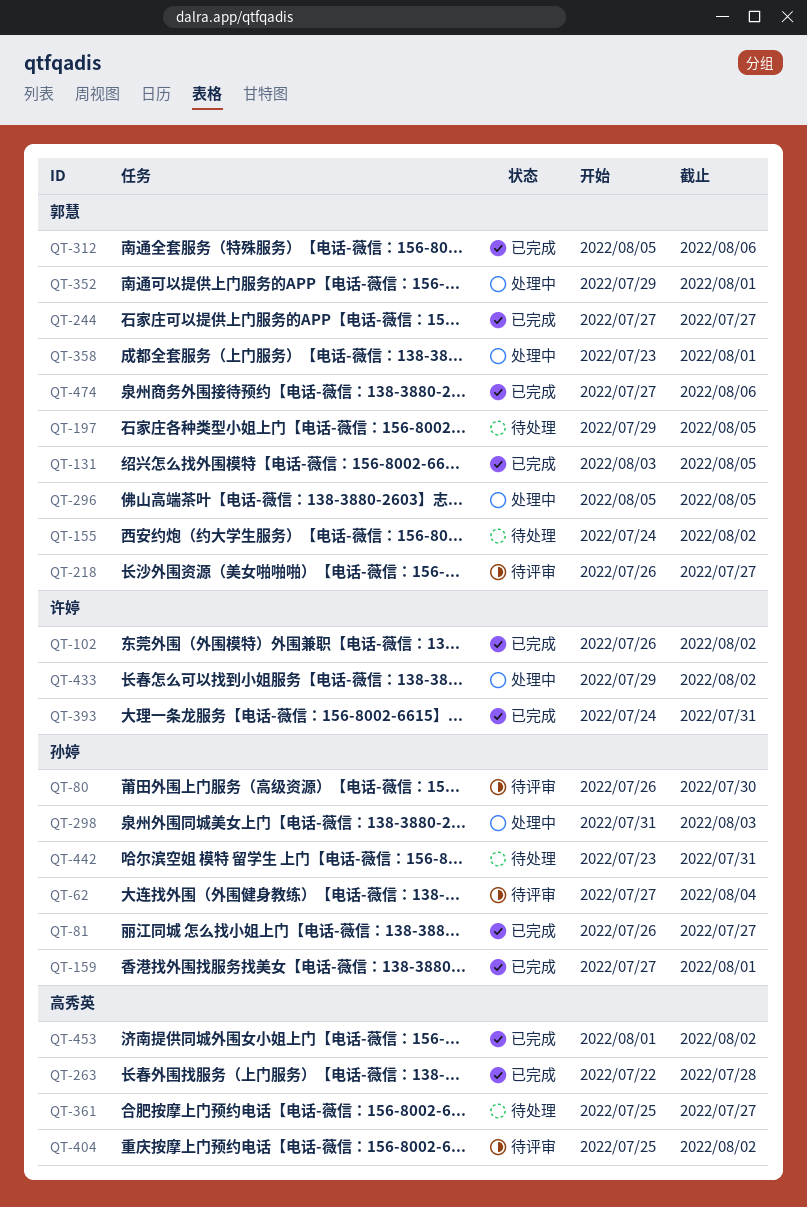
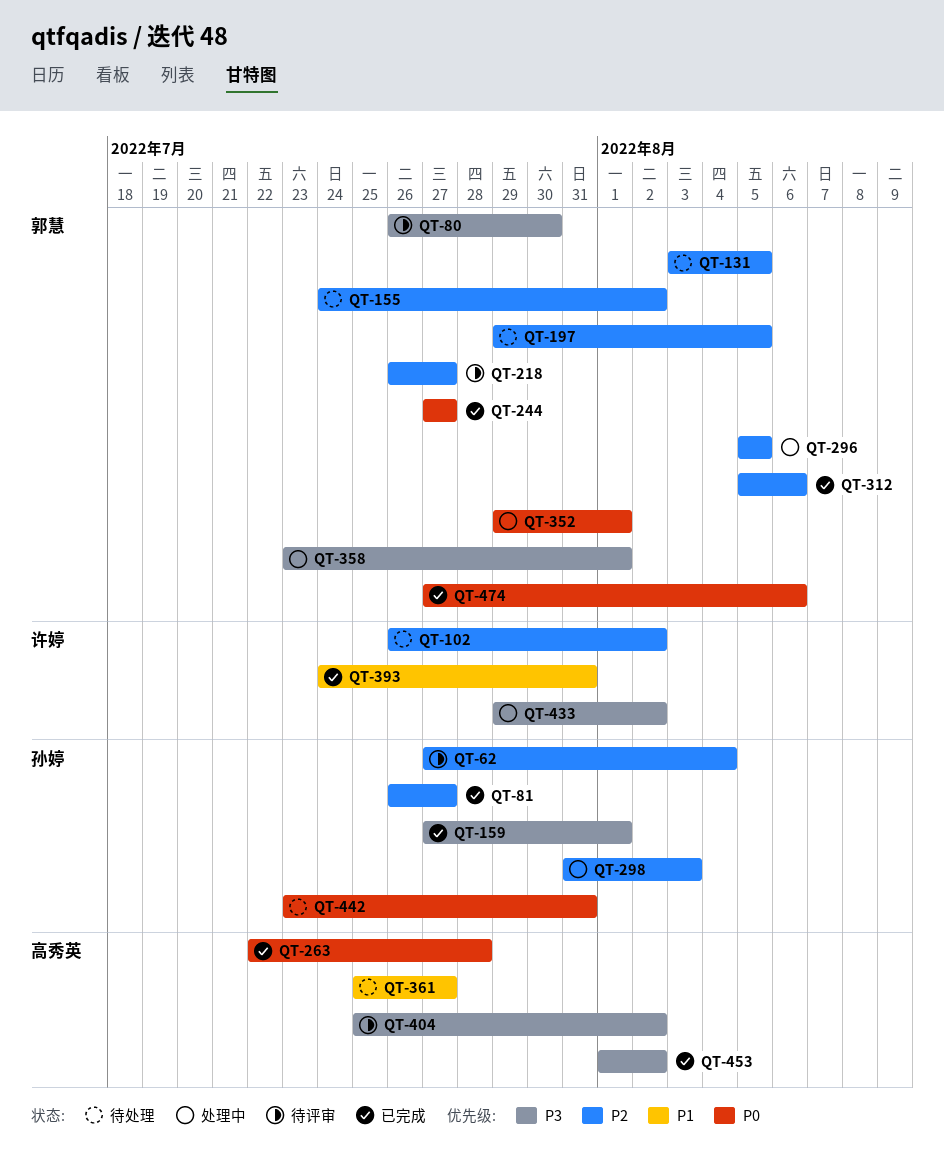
QT-80, owner: 孙婷 -> 郭慧
QT-102, status: 已完成 -> 待处理
QT-131, status: 已完成 -> 待处理

